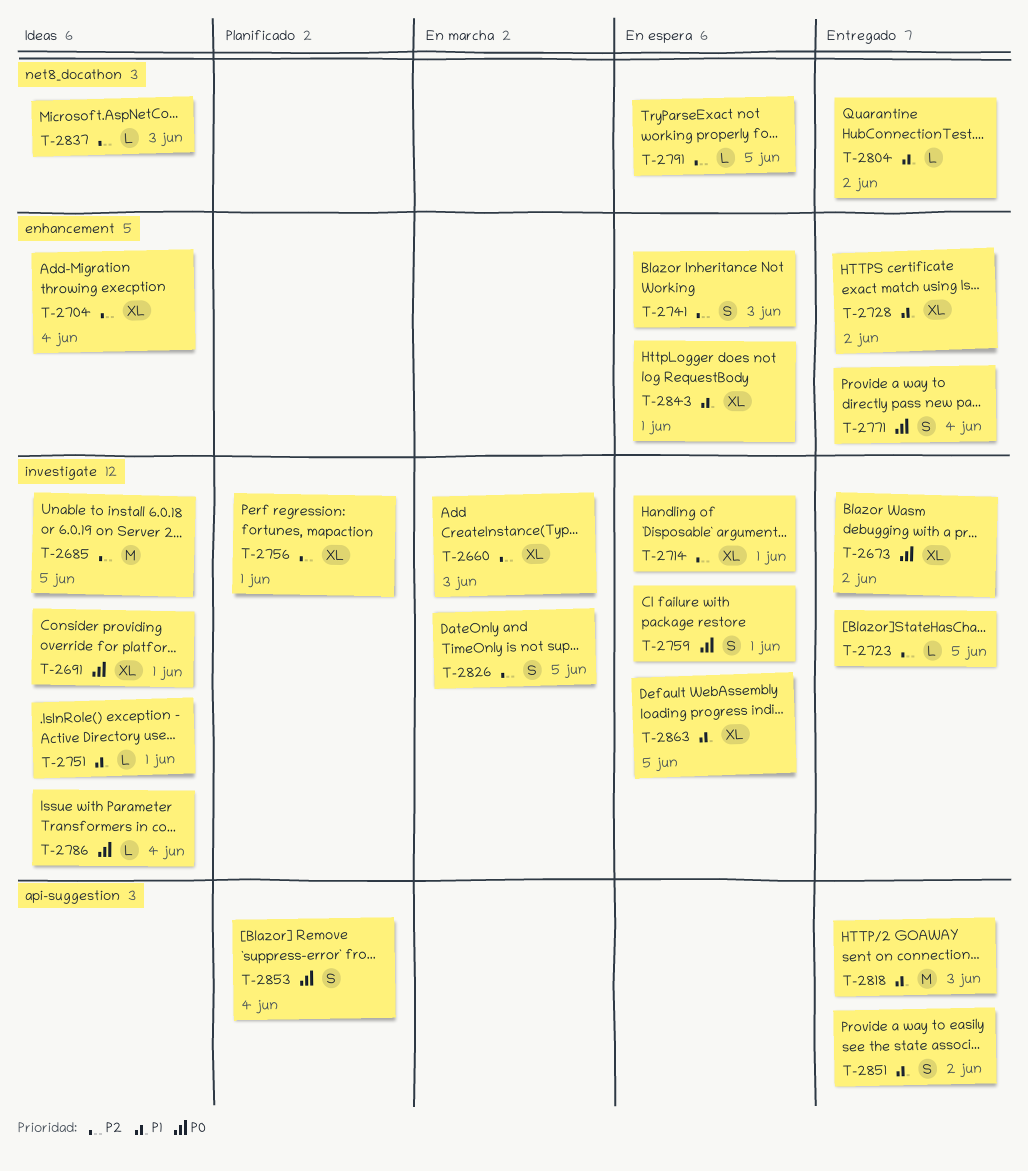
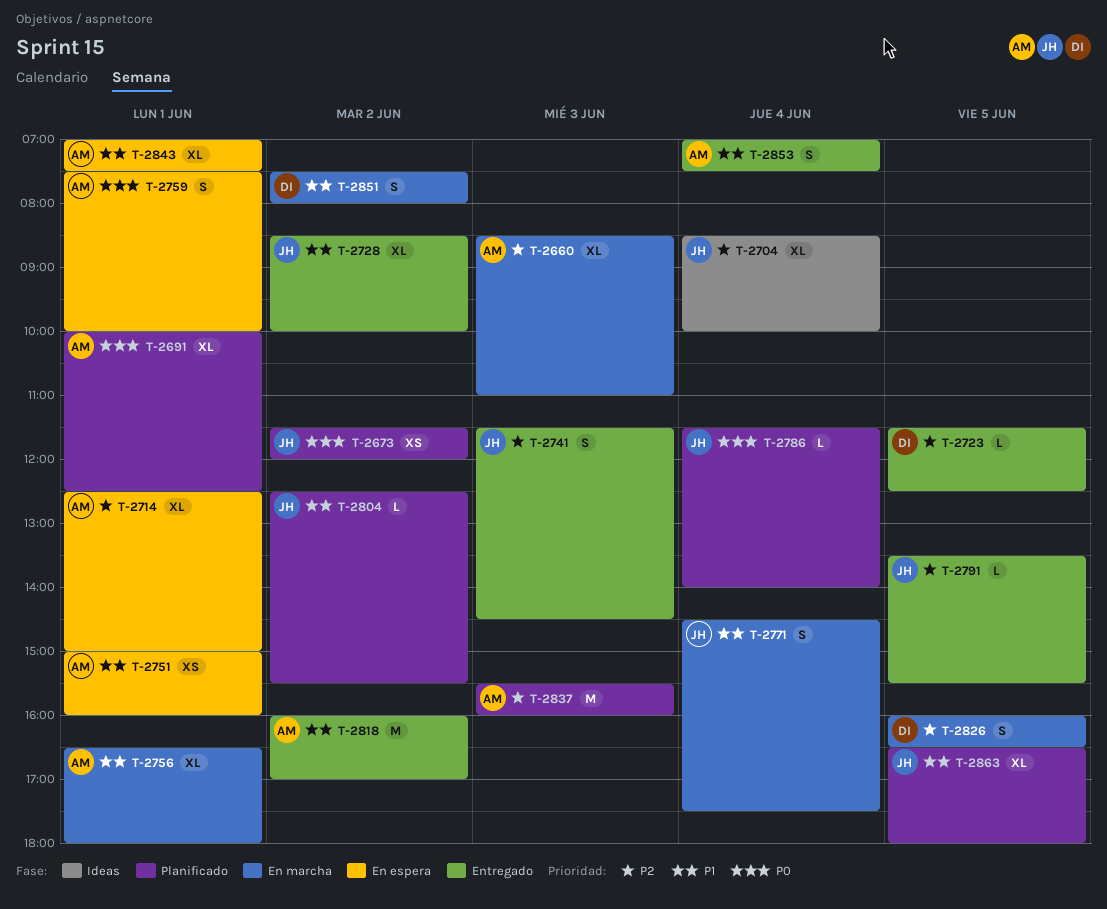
T-2673, status: Entregado -> Planificado
T-2673, estimate: XL -> XS
T-2685: present -> none
T-2691, status: Ideas -> Planificado
T-2741, status: En espera -> Entregado
T-2751, status: Ideas -> En espera
T-2751, estimate: L -> XS
T-2756, status: Planificado -> En marcha
T-2756, priority: P2 -> P1
T-2771, status: Entregado -> En marcha
T-2771, priority: P0 -> P1
T-2786, status: Ideas -> Planificado
T-2791, status: En espera -> Entregado
T-2804, status: Entregado -> Planificado
T-2818, day: Jun 3 -> Jun 2
T-2837, status: Ideas -> Planificado
T-2837, estimate: L -> M
T-2851, status: Entregado -> En marcha
T-2853, status: Planificado -> Entregado
T-2853, priority: P0 -> P1
T-2863, status: En espera -> Planificado

